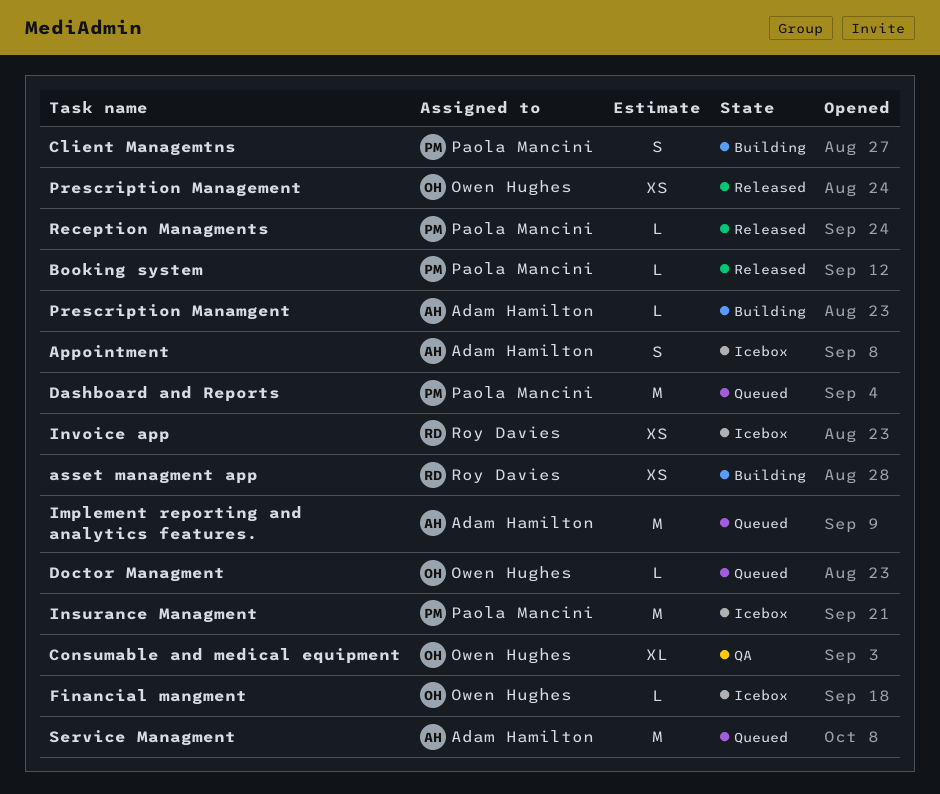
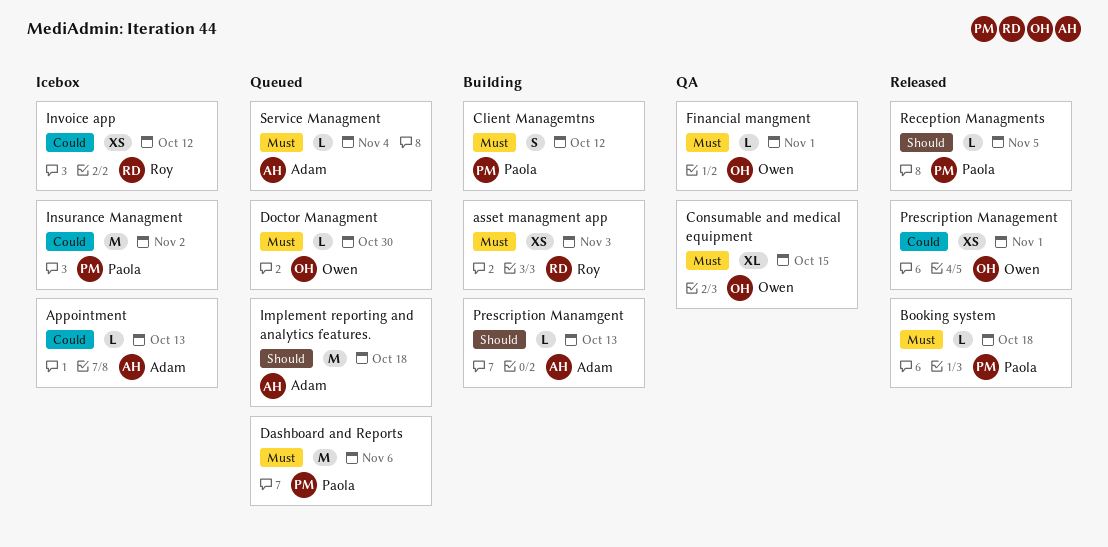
Appointment, estimate: S -> L
Financial mangment, status: Icebox -> QA
Service Managment, estimate: M -> L

